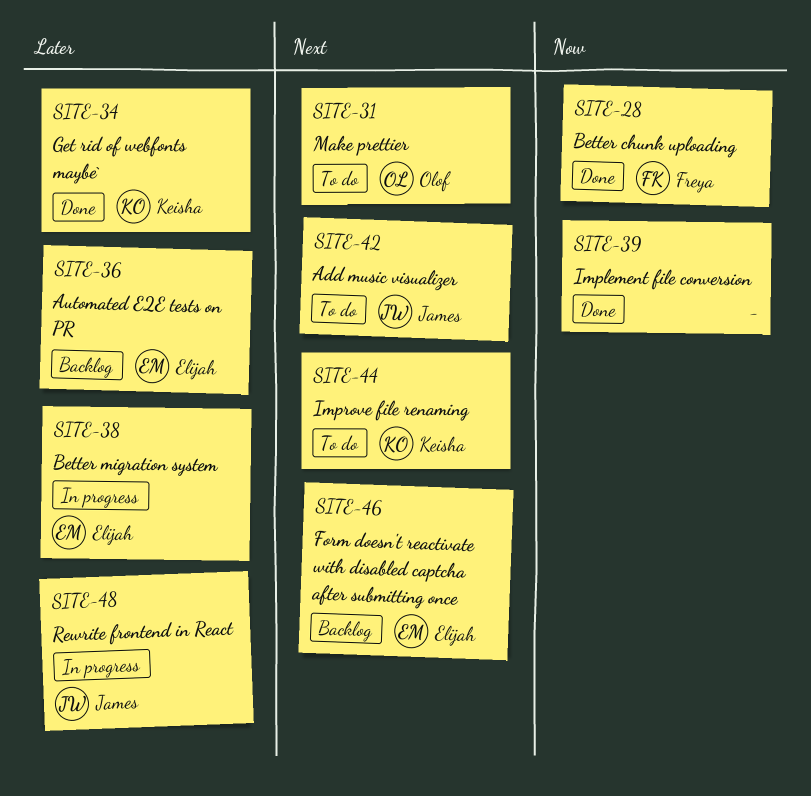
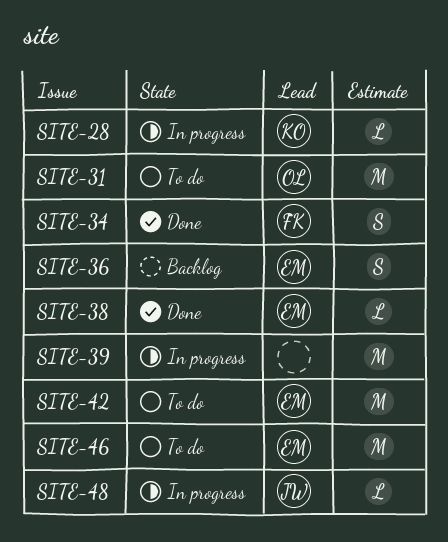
SITE-28, status: Done -> In progress
SITE-28, owner: Freya -> Keisha
SITE-34, owner: Keisha -> Freya
SITE-38, status: In progress -> Done
SITE-39, status: Done -> In progress
SITE-42, owner: James -> Elijah
SITE-44: present -> none
SITE-46, status: Backlog -> To do

